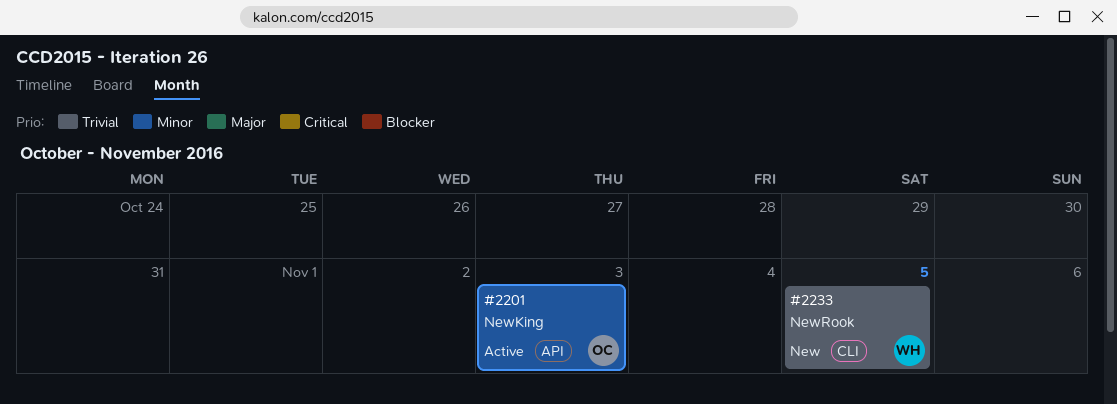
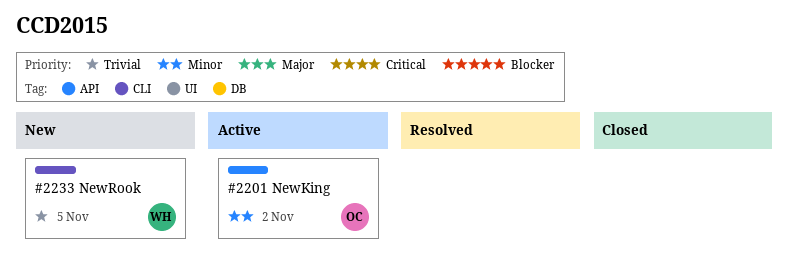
#2201, due: Nov 3 -> Nov 2

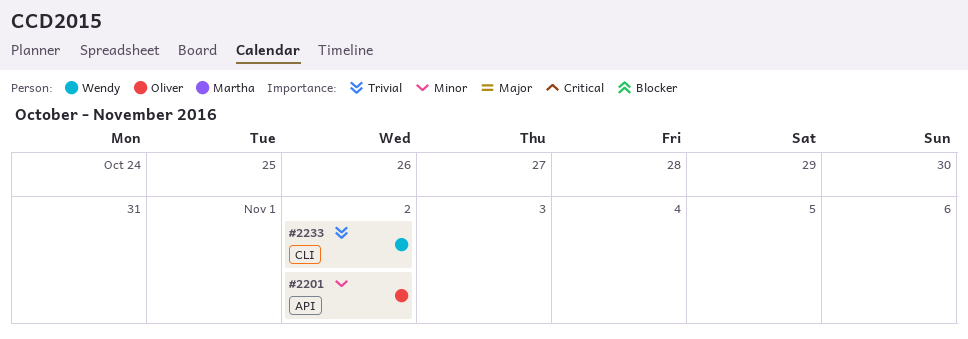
#2233, due: Nov 5 -> Nov 2

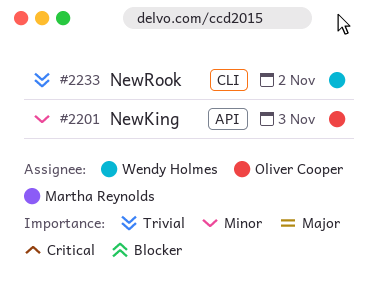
#2201, due: Nov 2 -> Nov 3

